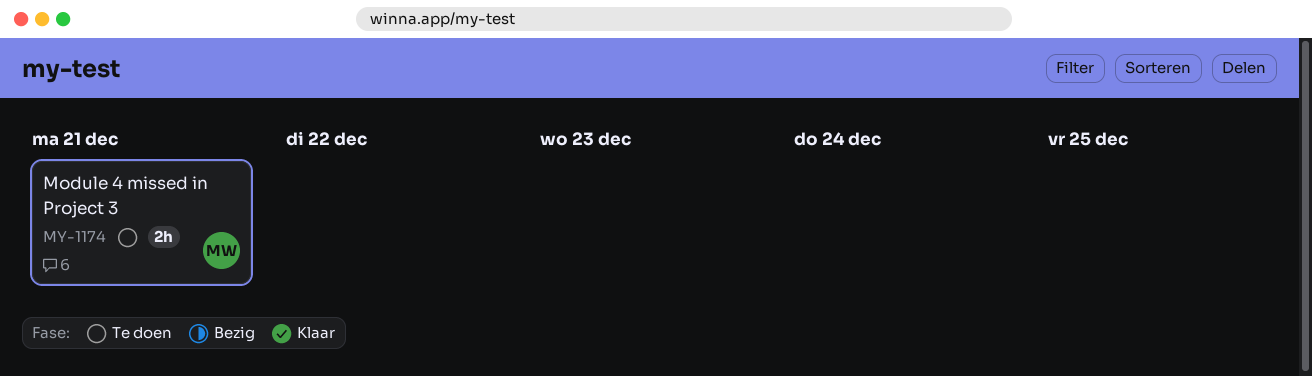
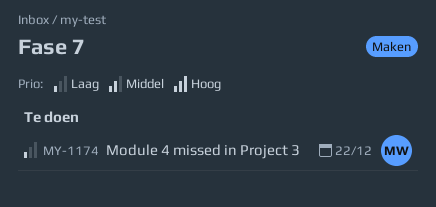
MY-1174, due: Dec 21 -> Dec 22

